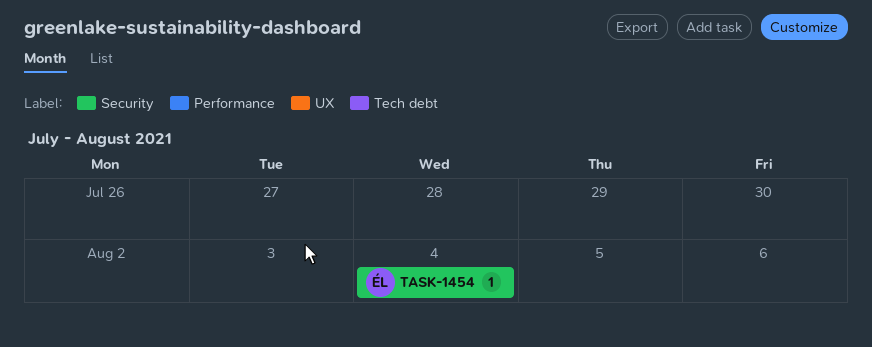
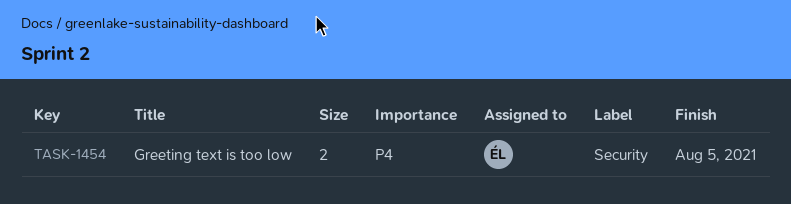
TASK-1454, estimate: 1 -> 2
TASK-1454, due: Aug 4 -> Aug 5

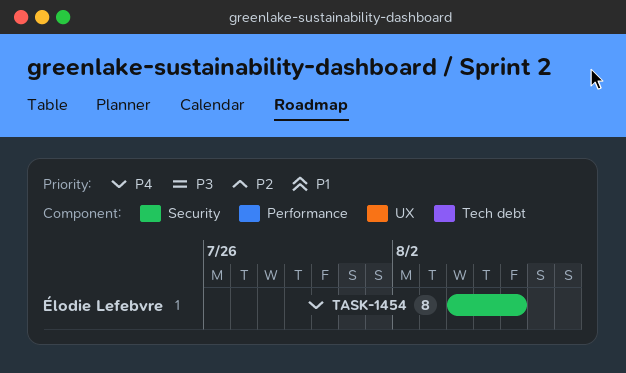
TASK-1454, estimate: 2 -> 8
TASK-1454, due: Aug 5 -> Aug 6

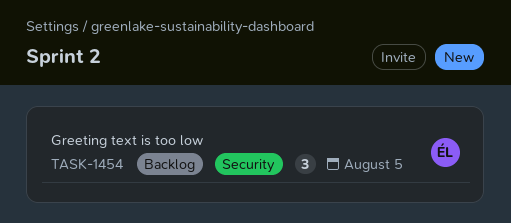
TASK-1454, estimate: 8 -> 3
TASK-1454, due: Aug 6 -> Aug 5

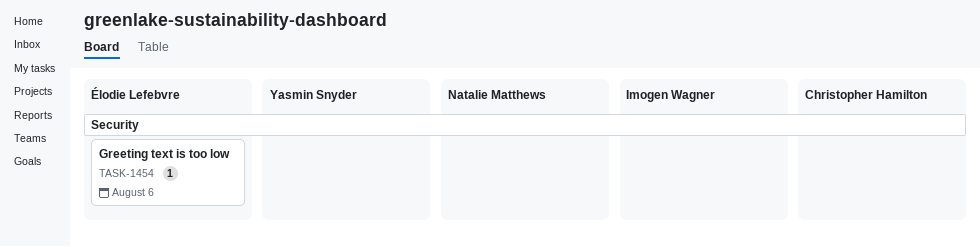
TASK-1454, estimate: 3 -> 1
TASK-1454, due: Aug 5 -> Aug 6

